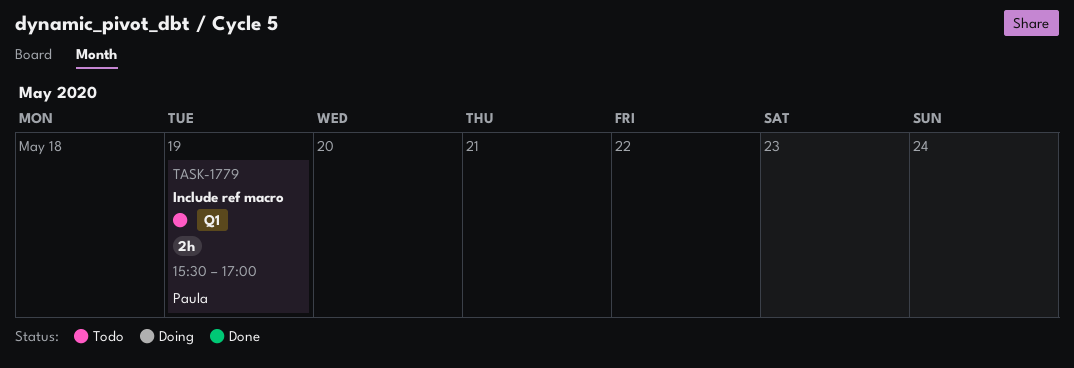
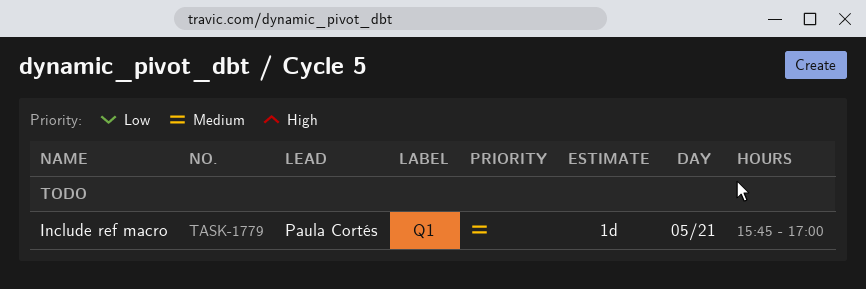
TASK-1779, estimate: 2h -> 1d
TASK-1779, day: May 19 -> May 21
TASK-1779, begins: 15:30 -> 15:45

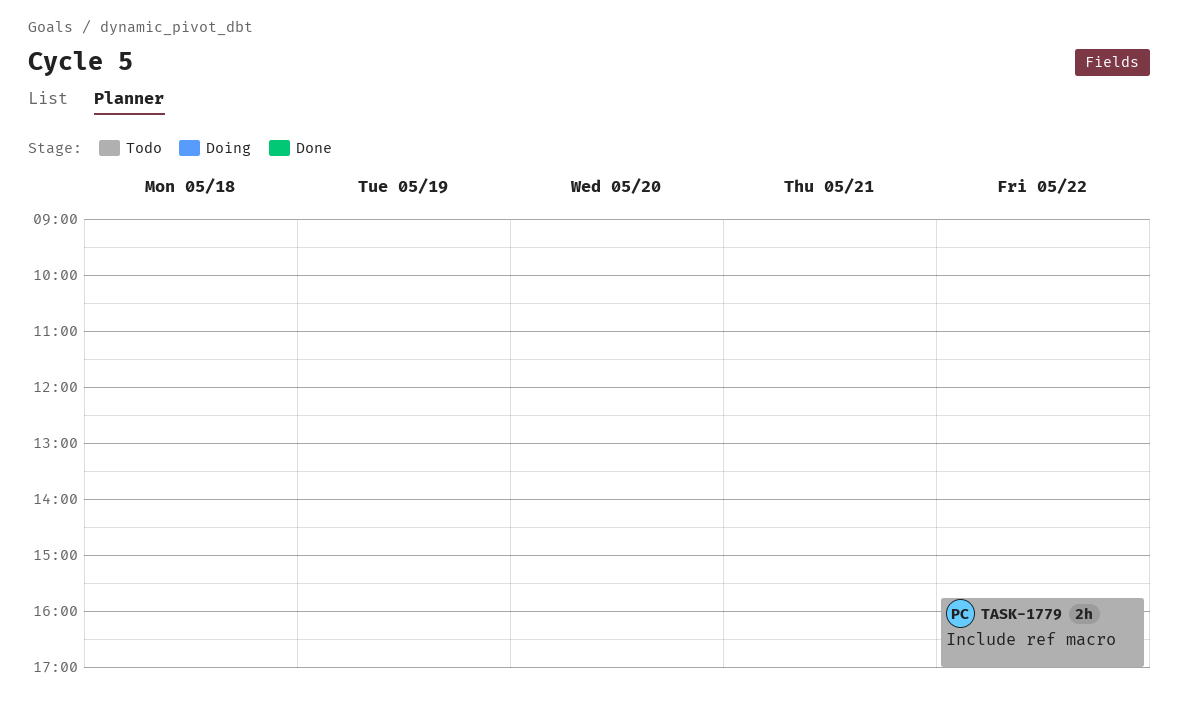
TASK-1779, estimate: 1d -> 2h
TASK-1779, day: May 21 -> May 22

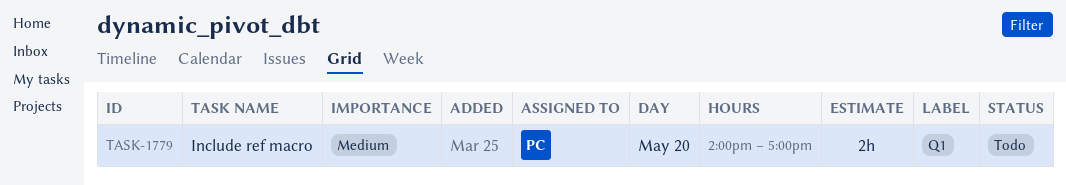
TASK-1779, day: May 22 -> May 20
TASK-1779, begins: 15:45 -> 14:00

